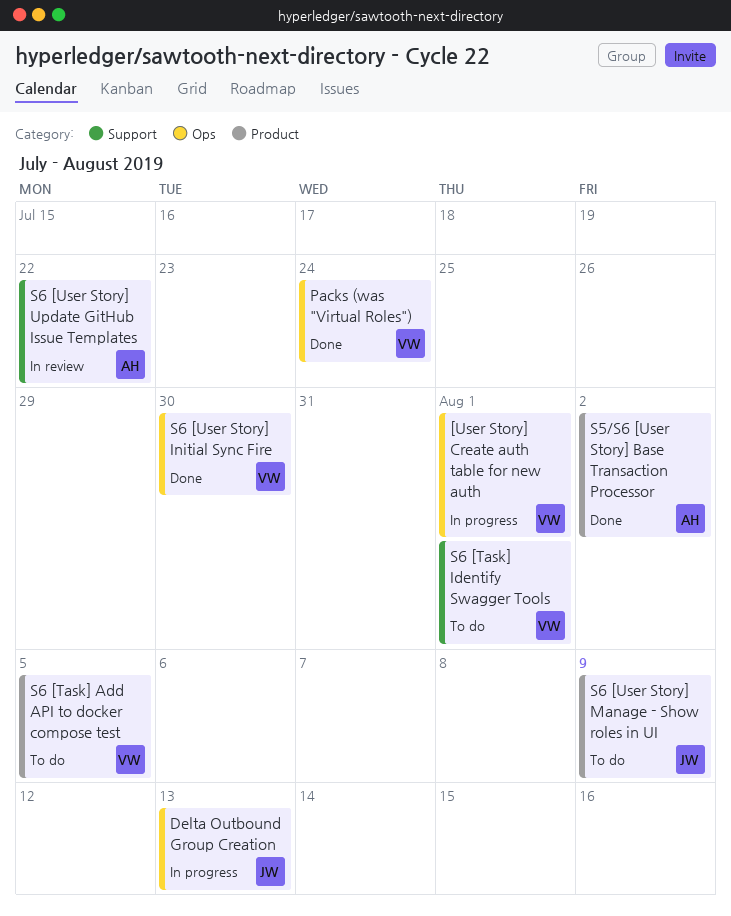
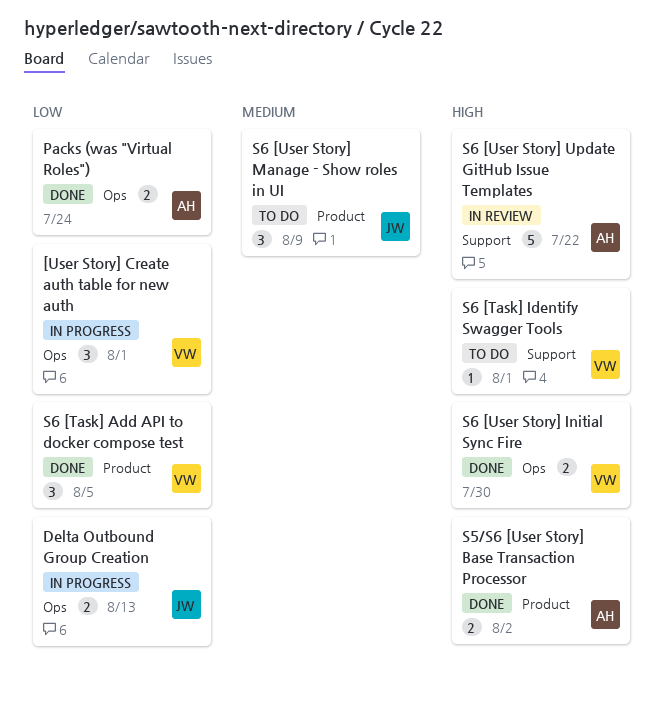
Packs (was "Virtual Roles"), owner: VW -> AH
S6 [Task] Add API to docker compose test, status: To do -> Done

